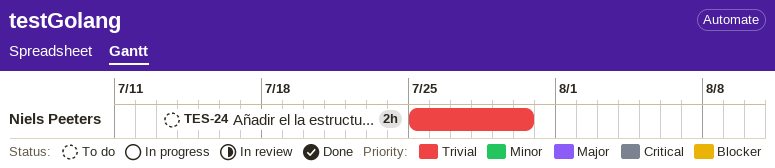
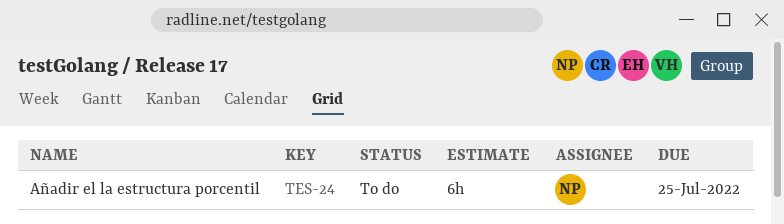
TES-24, estimate: 2h -> 6h
TES-24, due: Jul 30 -> Jul 25

